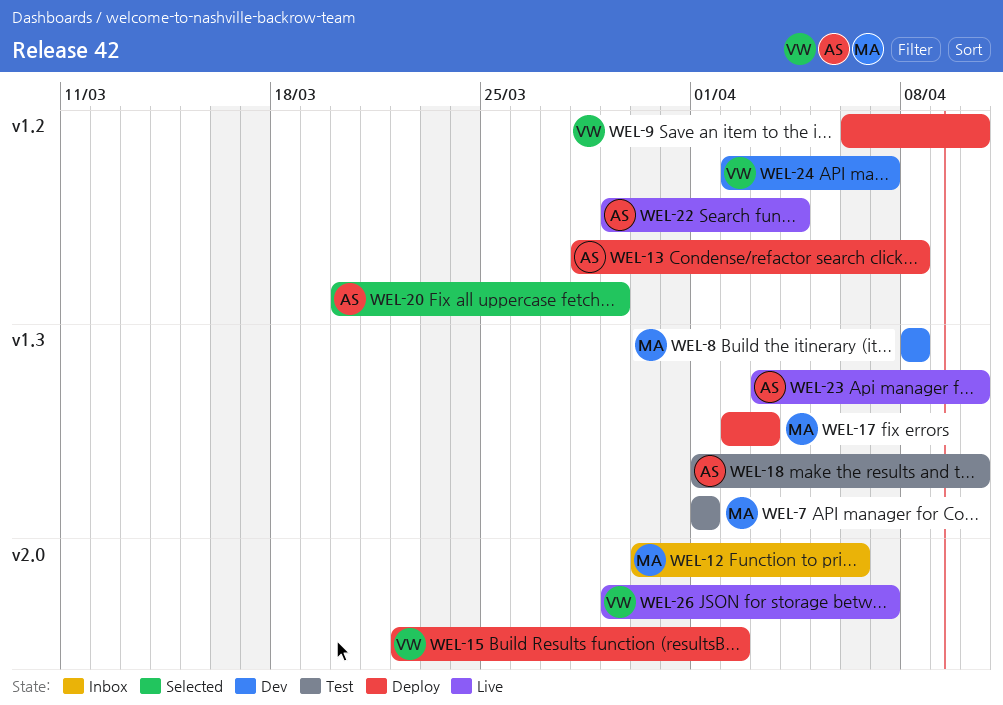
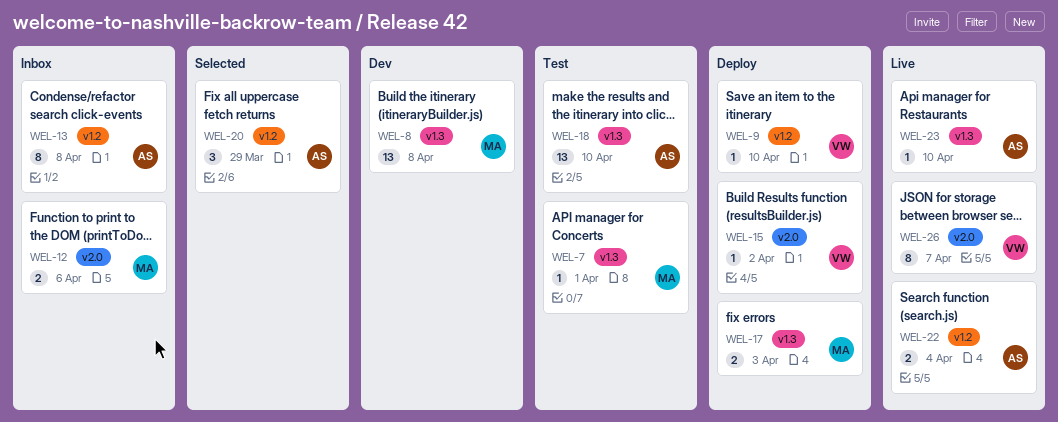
WEL-13, status: Deploy -> Inbox
WEL-24: present -> none

